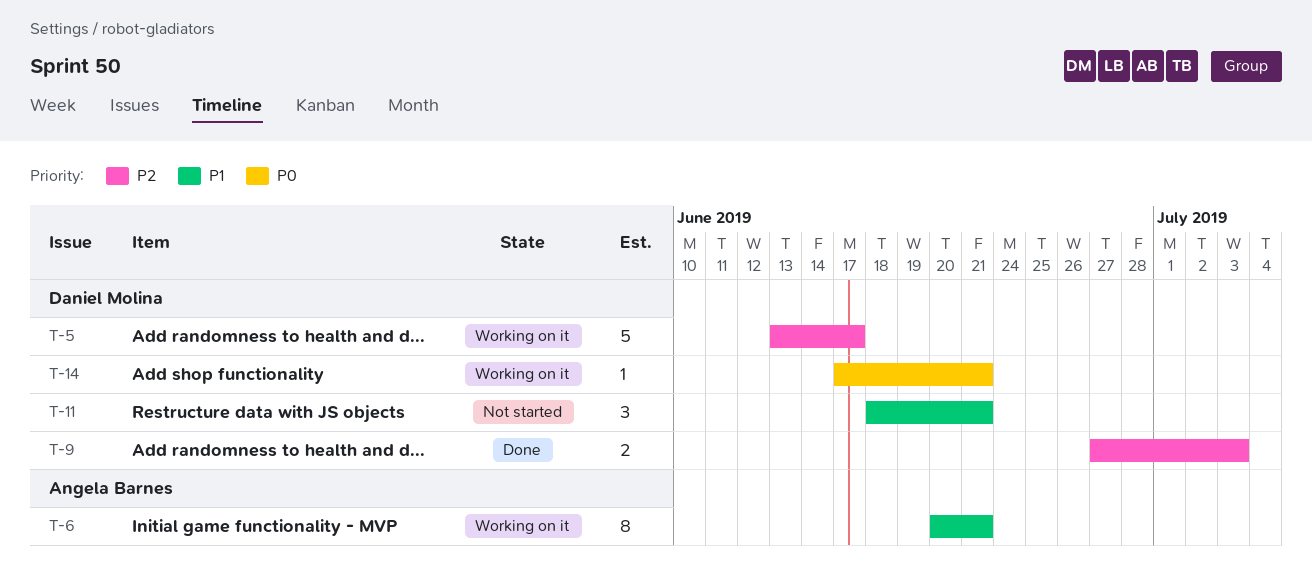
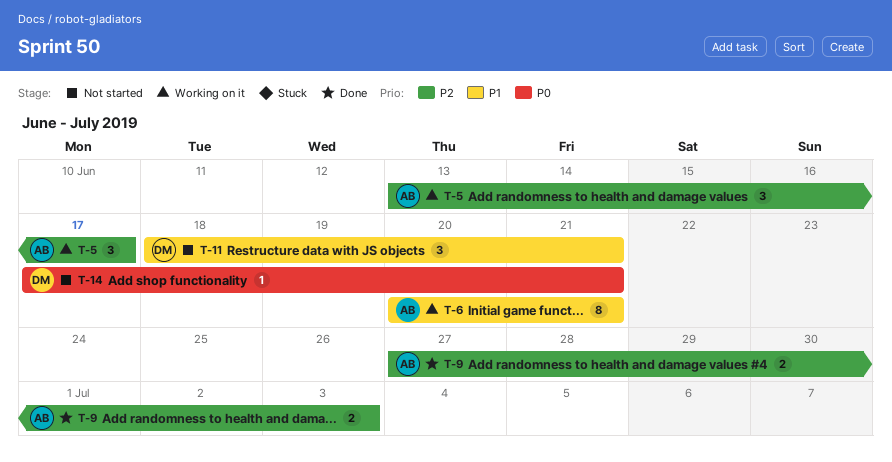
T-5, owner: Daniel Molina -> Angela Barnes
T-5, estimate: 5 -> 3
T-9, owner: Daniel Molina -> Angela Barnes
T-14, status: Working on it -> Not started

